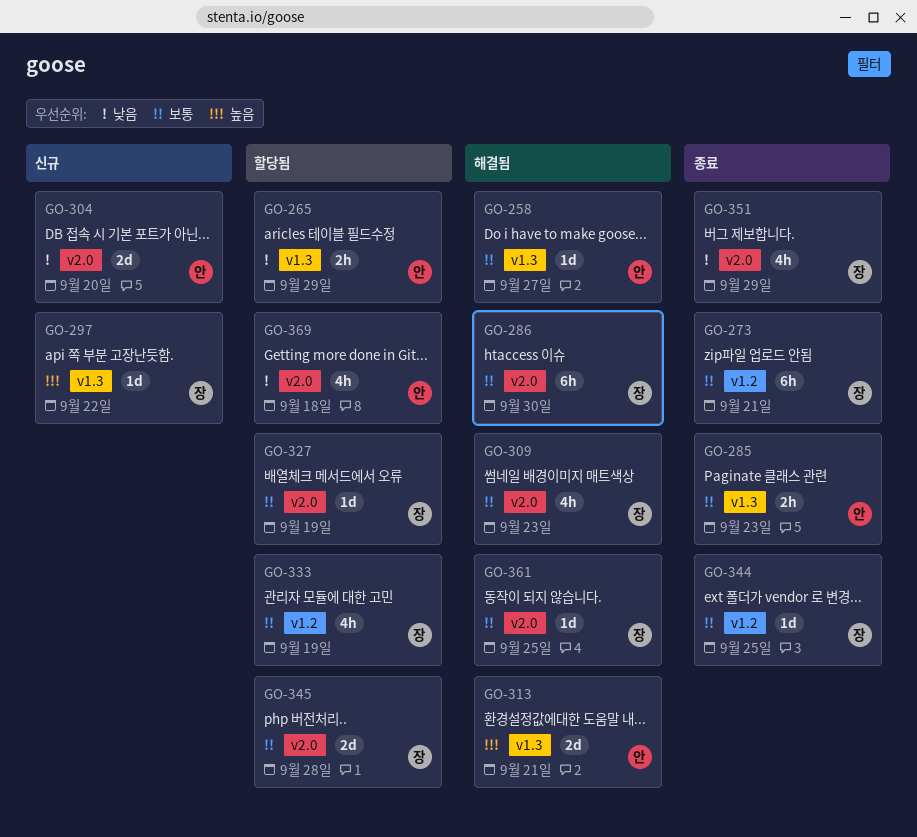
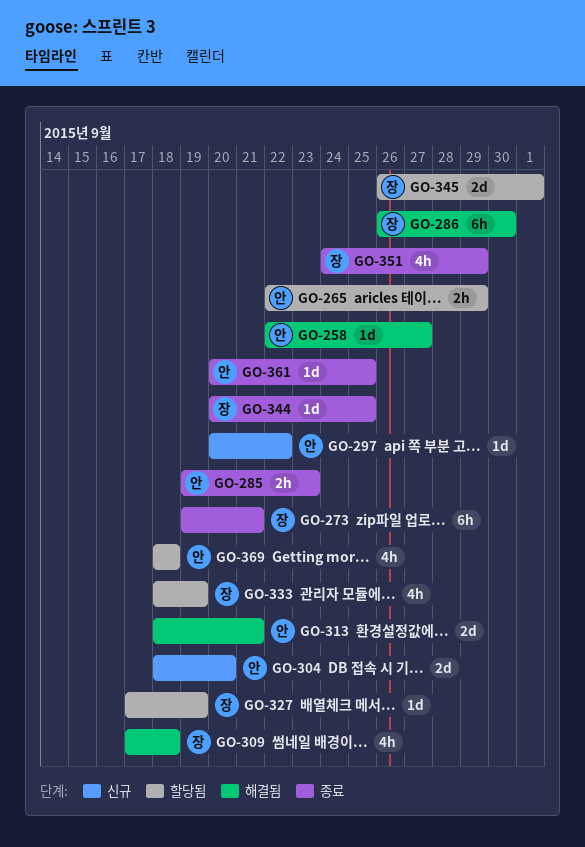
GO-297, owner: 장 -> 안
GO-309, due: Sep 23 -> Sep 18
GO-345, due: Sep 28 -> Oct 1
GO-361, status: 해결됨 -> 종료
GO-361, owner: 장 -> 안

